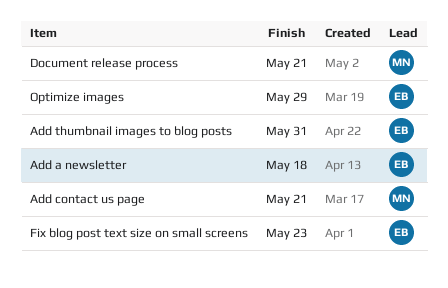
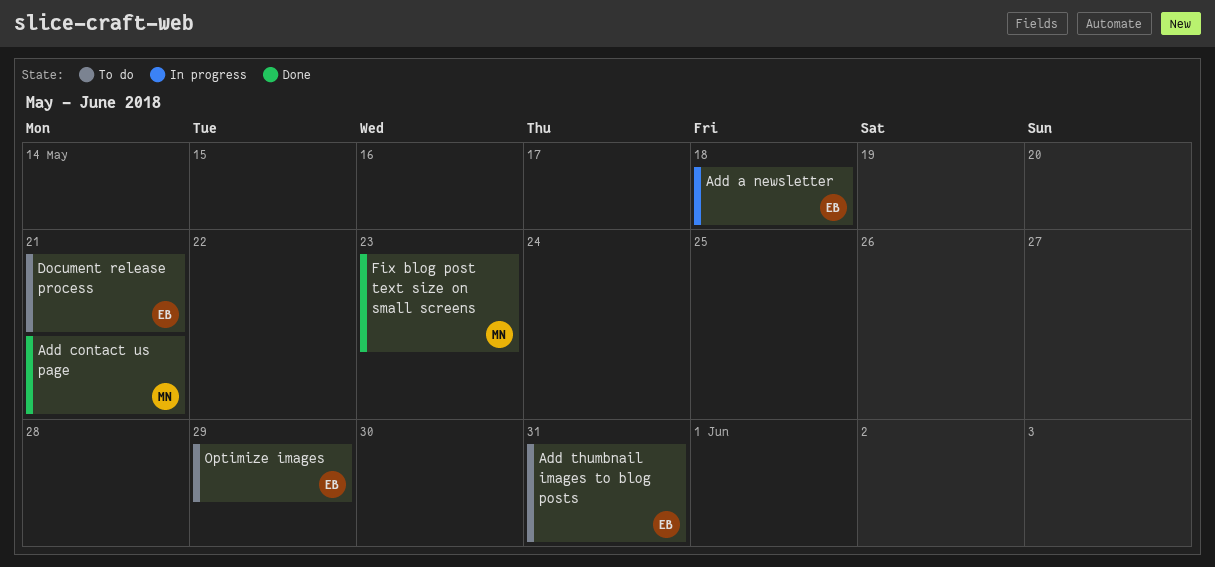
Document release process, owner: MN -> EB
Fix blog post text size on small screens, owner: EB -> MN

